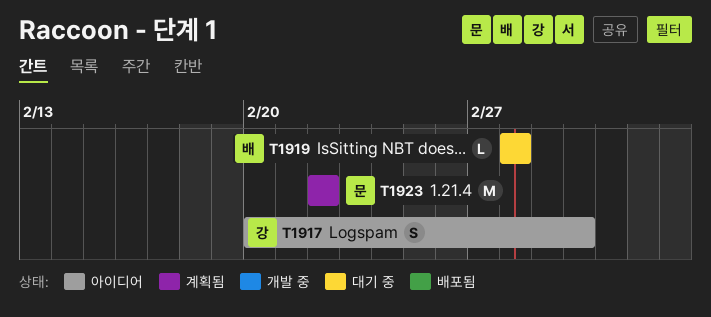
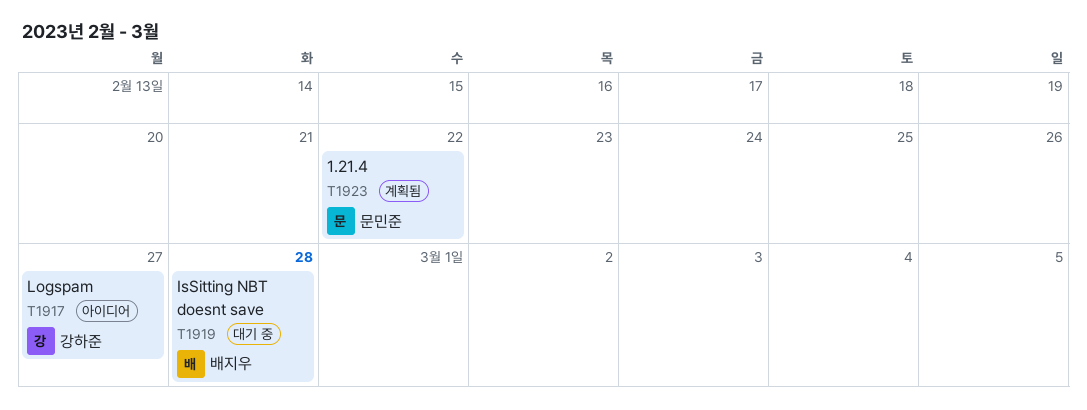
T1917, due: Mar 2 -> Feb 27

